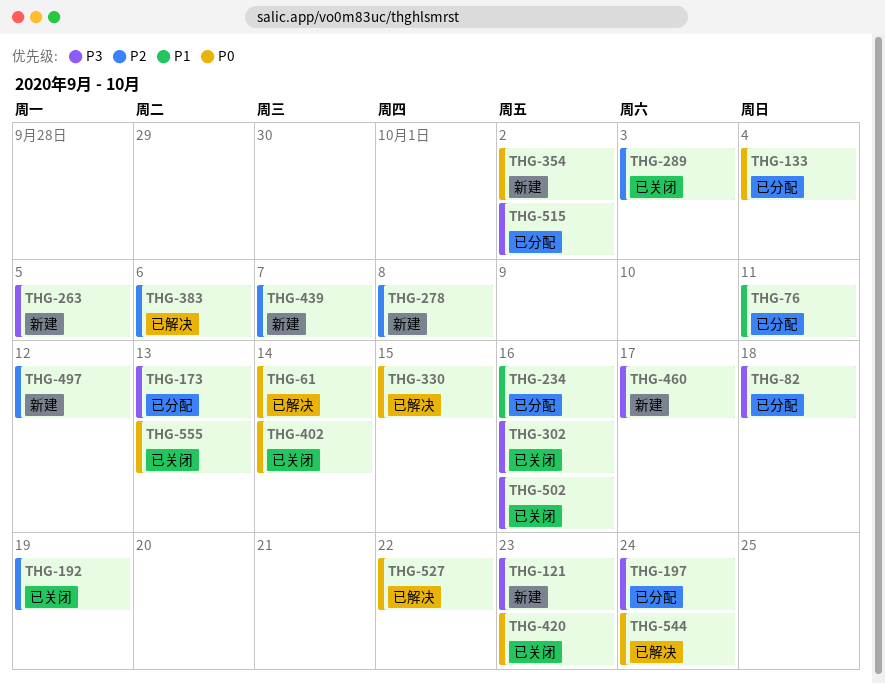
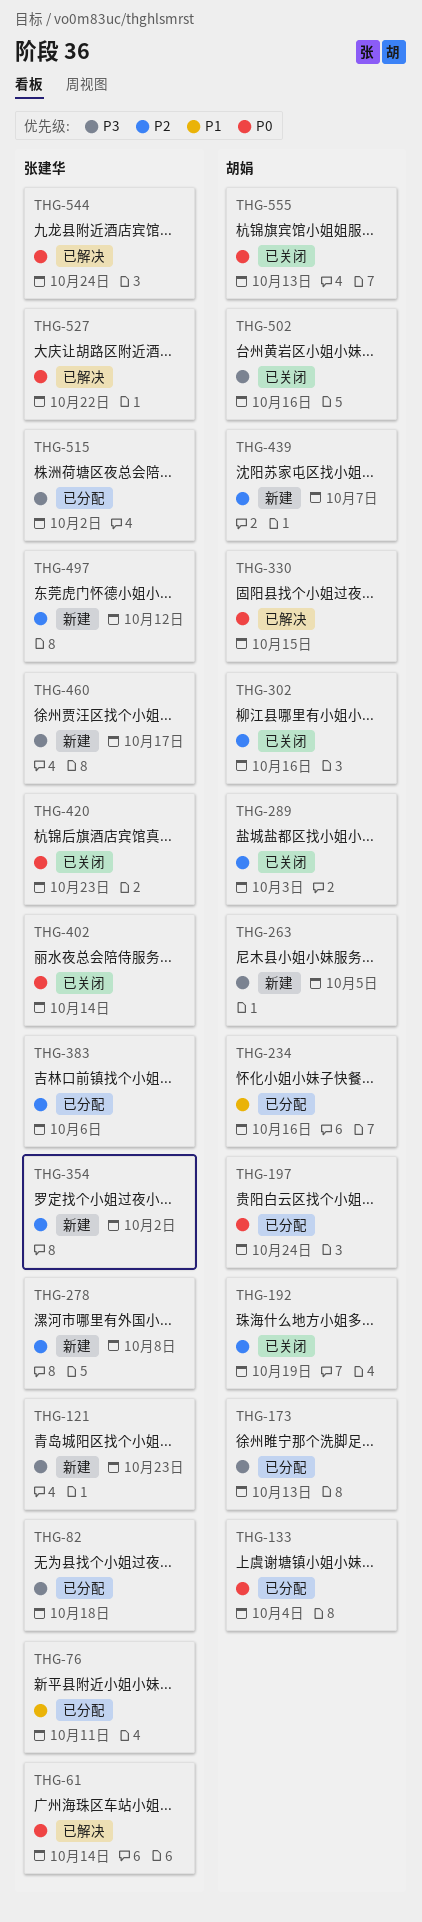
THG-197, priority: P3 -> P0
THG-302, priority: P3 -> P2
THG-354, priority: P0 -> P2
THG-383, status: 已解决 -> 已分配

